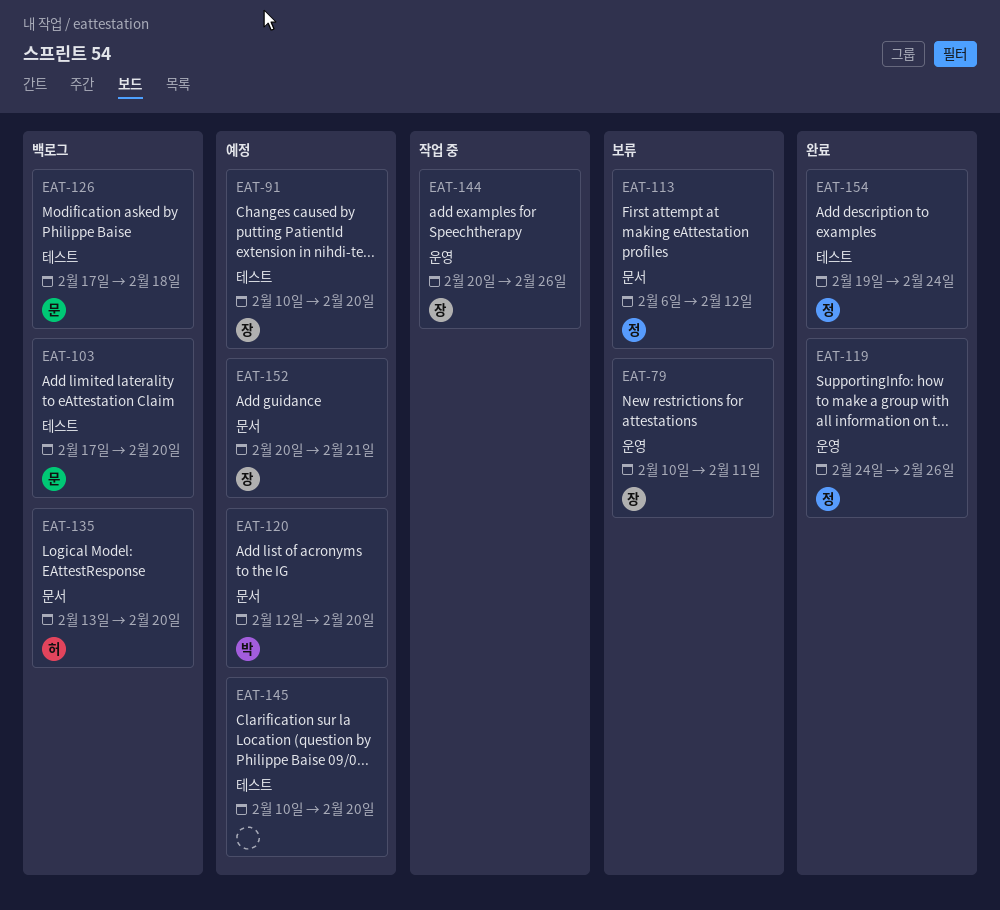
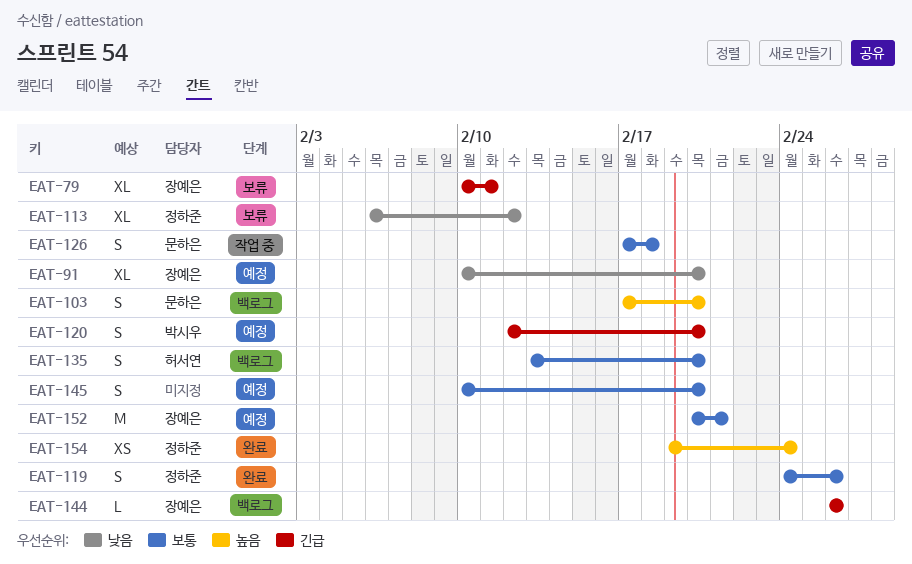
EAT-126, status: 백로그 -> 작업 중
EAT-144, status: 작업 중 -> 백로그
EAT-144, start: Feb 20 -> Feb 26

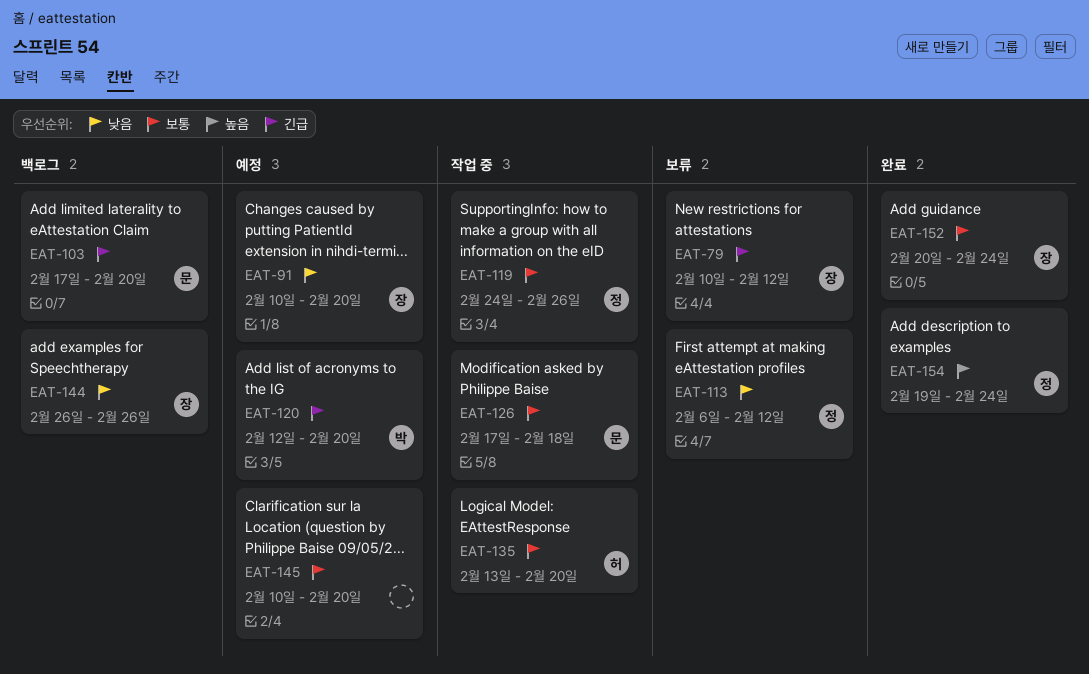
EAT-79, due: Feb 11 -> Feb 12
EAT-103, priority: 높음 -> 긴급
EAT-119, status: 완료 -> 작업 중
EAT-135, status: 백로그 -> 작업 중
EAT-144, priority: 긴급 -> 낮음
EAT-152, status: 예정 -> 완료
EAT-152, due: Feb 21 -> Feb 24

